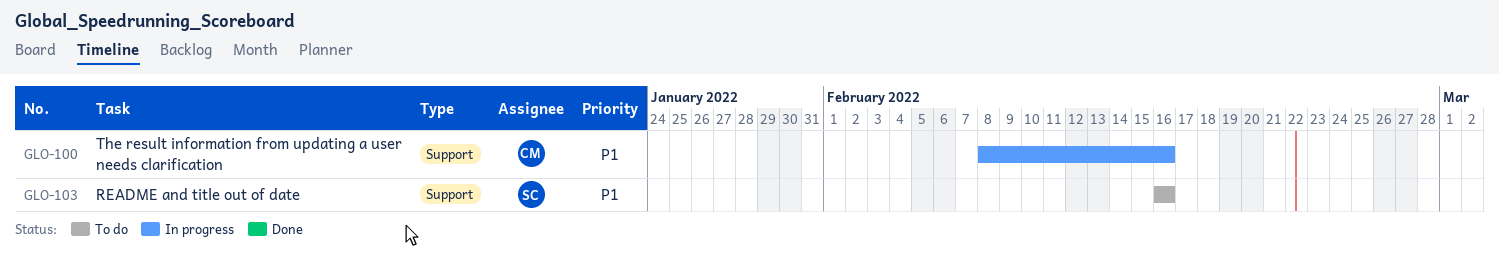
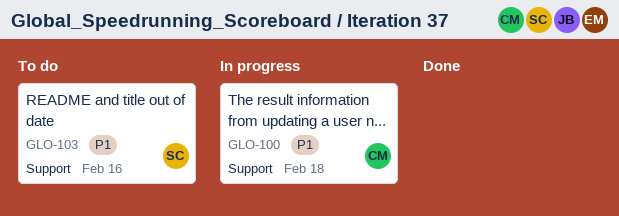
GLO-100, due: Feb 16 -> Feb 18

